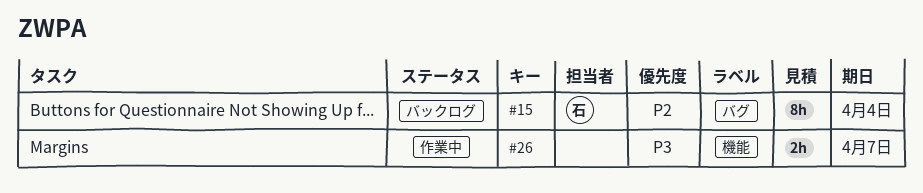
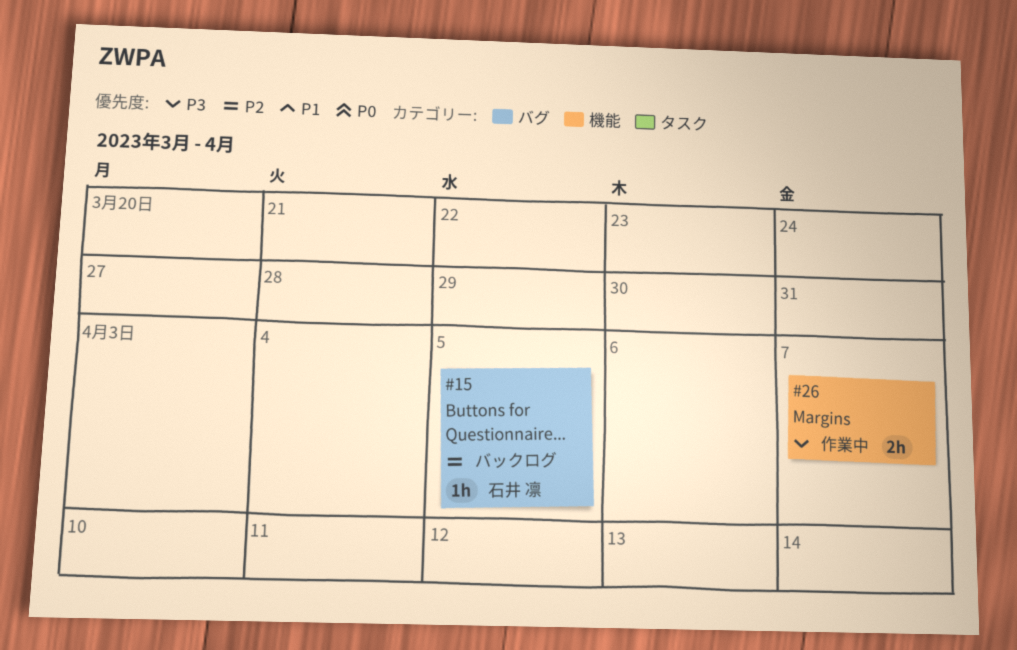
#15, estimate: 8h -> 1h
#15, due: Apr 4 -> Apr 5

